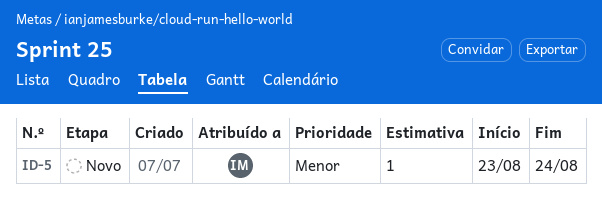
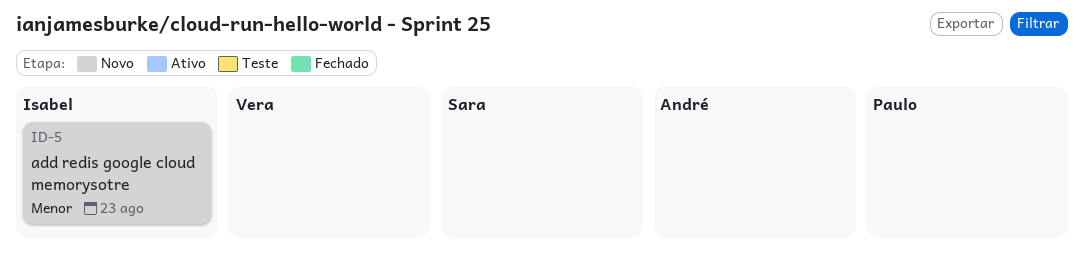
ID-5, due: Aug 24 -> Aug 23

